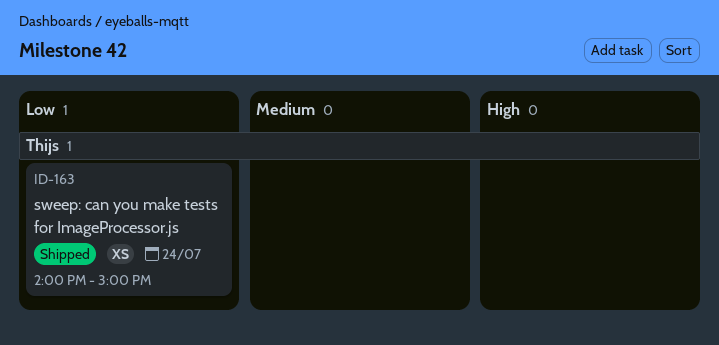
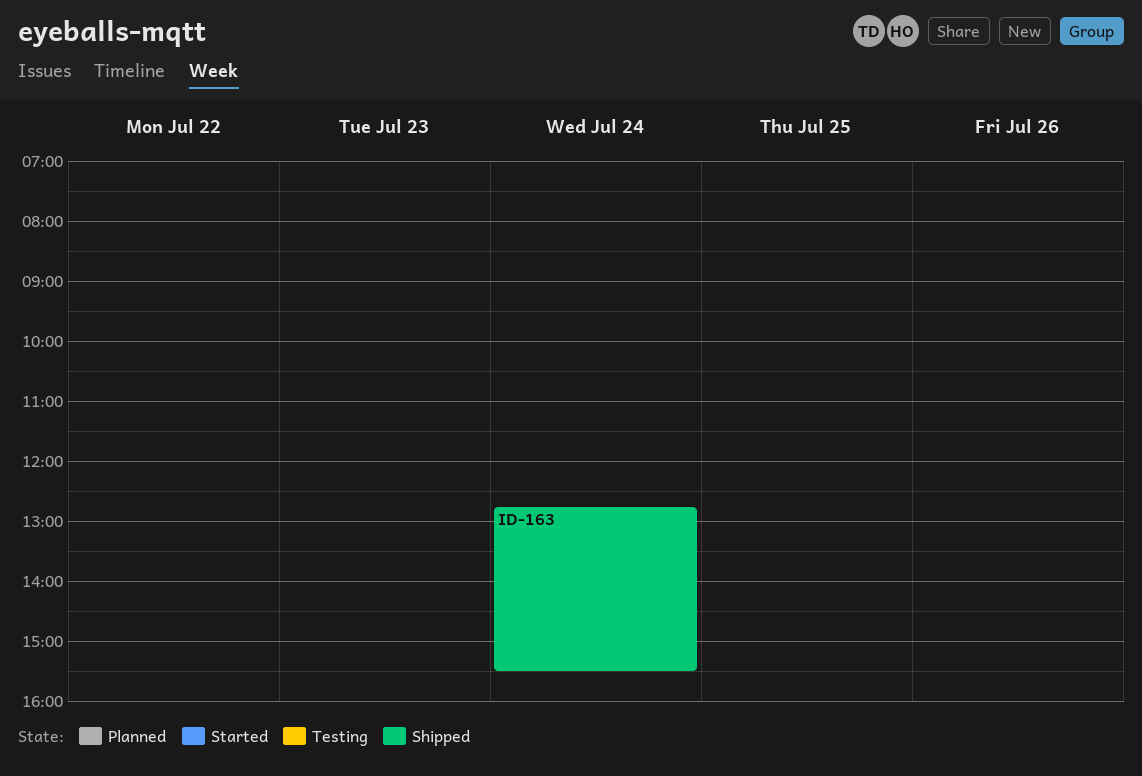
ID-163, begins: 14:00 -> 12:45
ID-163, ends: 15:00 -> 15:30

